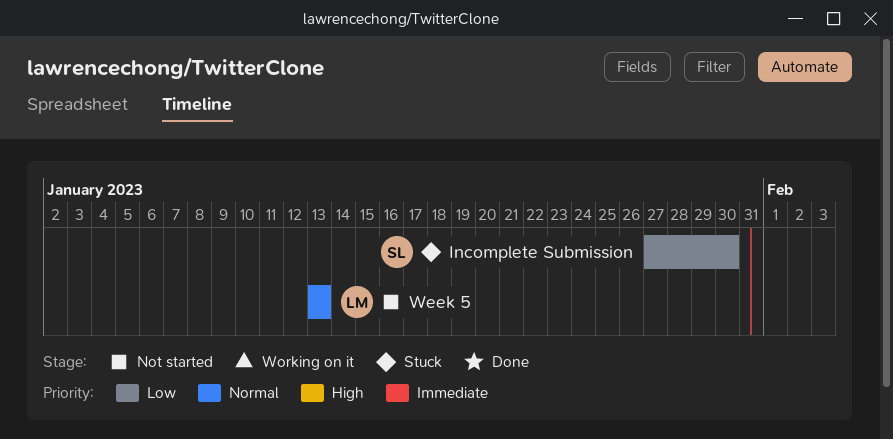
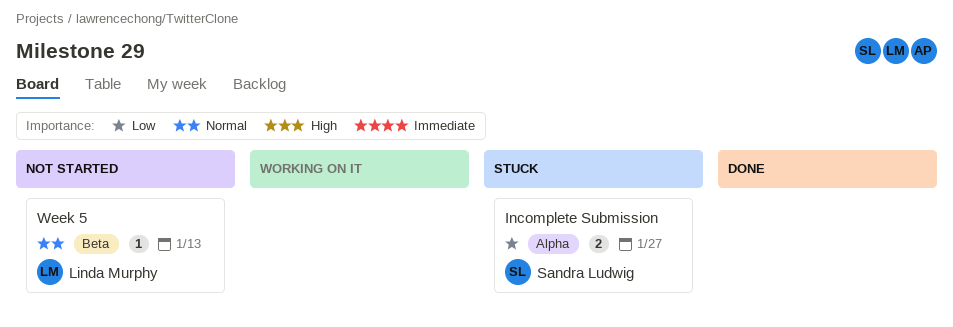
Incomplete Submission, due: Jan 30 -> Jan 27

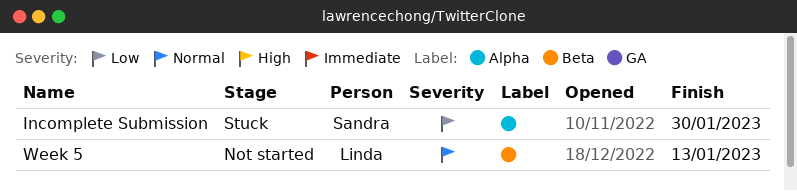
Incomplete Submission, due: Jan 27 -> Jan 30

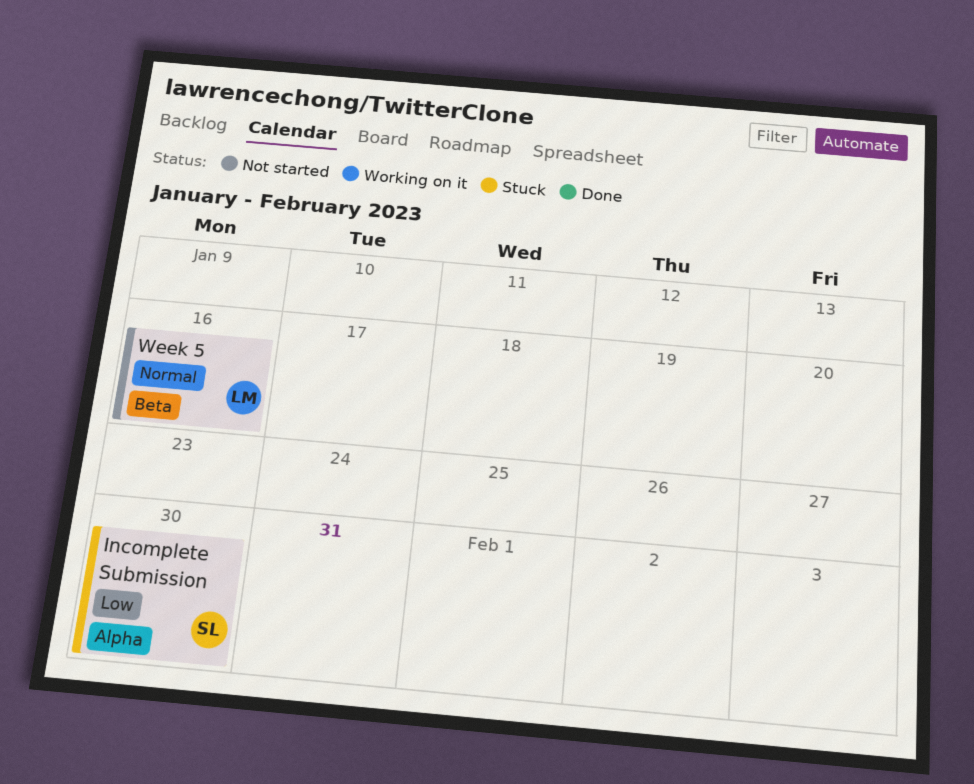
Week 5, due: Jan 13 -> Jan 16

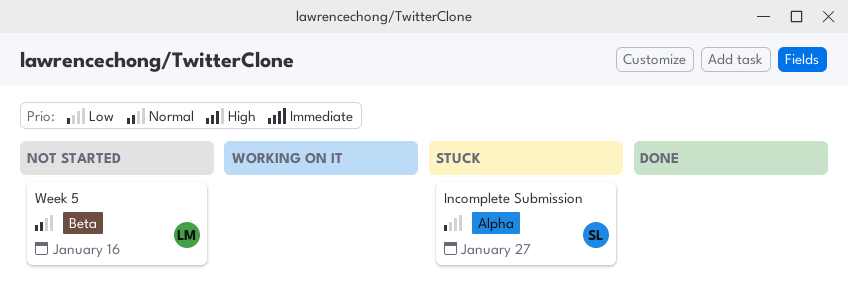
Incomplete Submission, due: Jan 30 -> Jan 27

